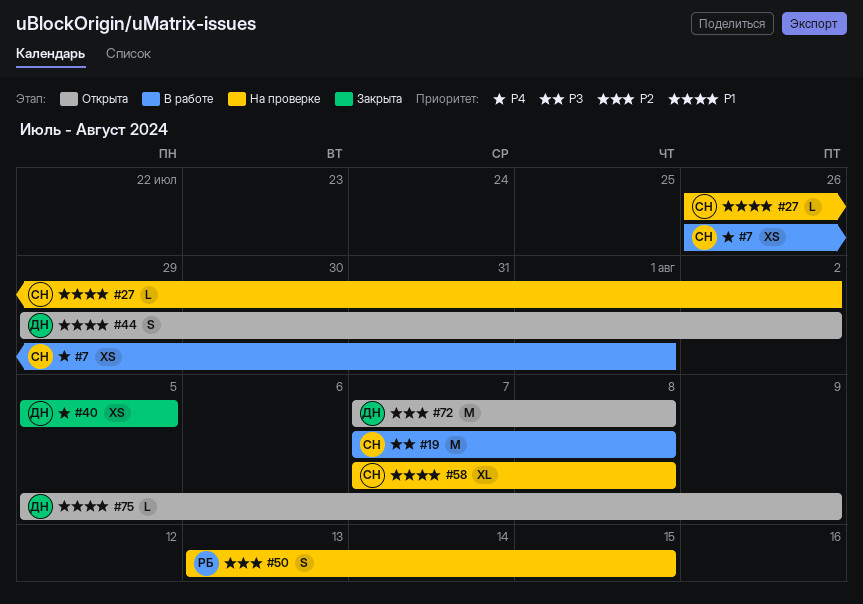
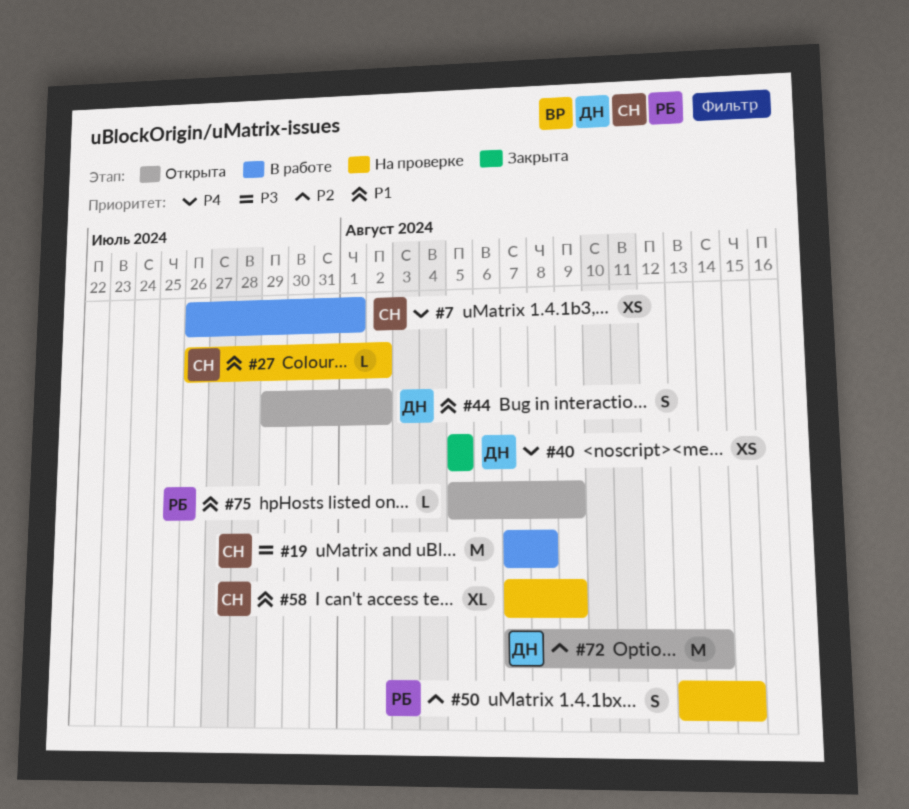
#58, due: Aug 8 -> Aug 9
#72, due: Aug 8 -> Aug 14
#75, owner: ДН -> РБ

